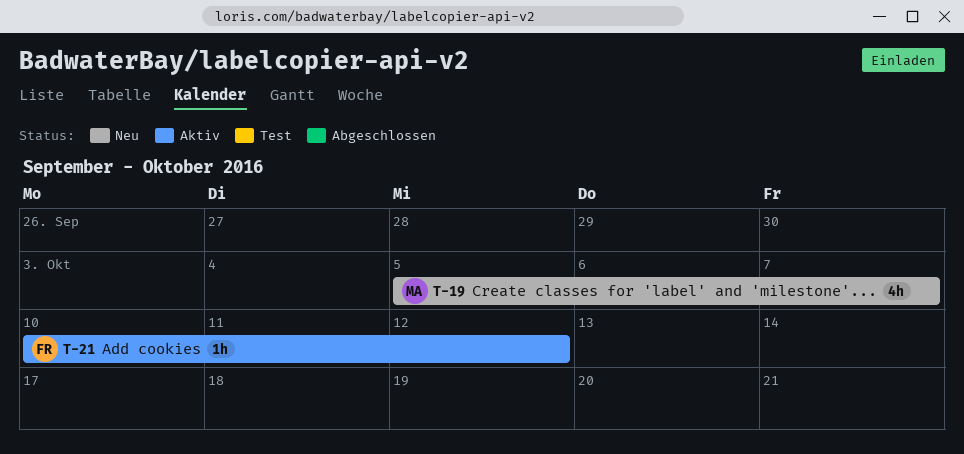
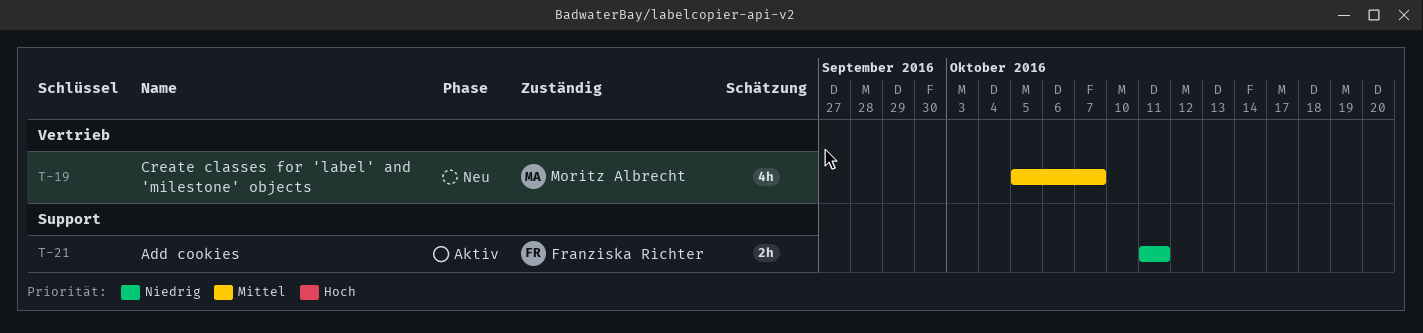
T-21, estimate: 1h -> 2h
T-21, start: Oct 10 -> Oct 11
T-21, due: Oct 12 -> Oct 11

